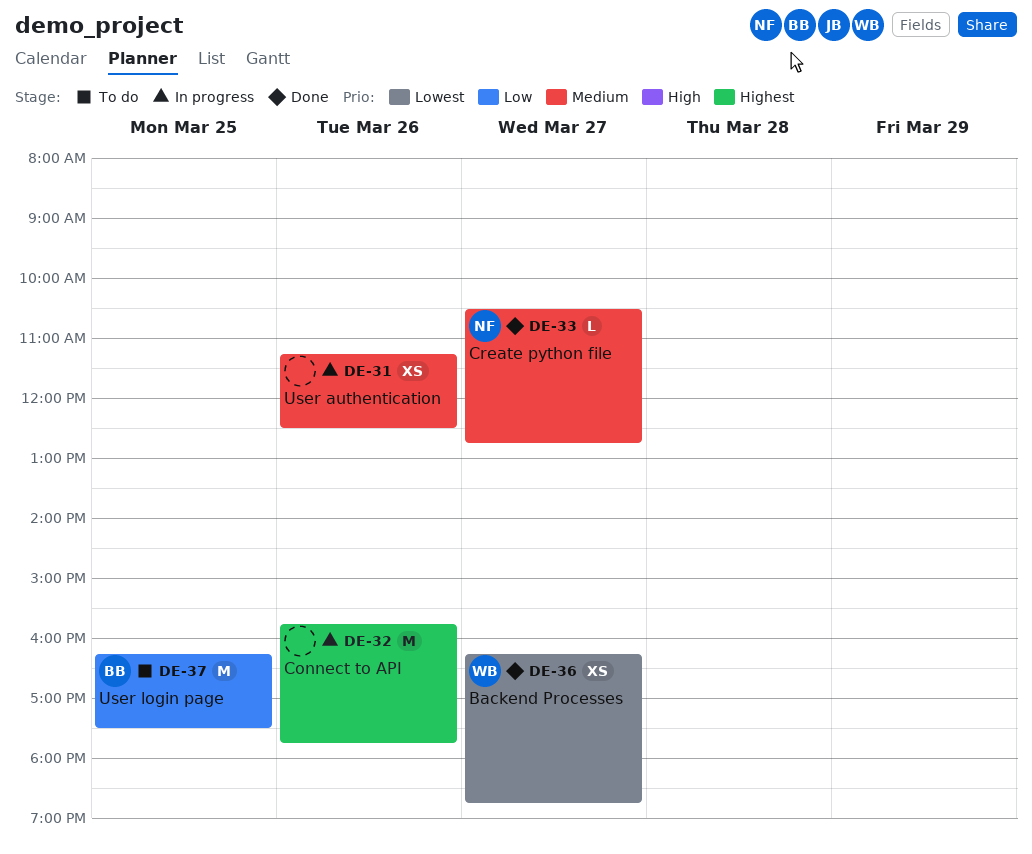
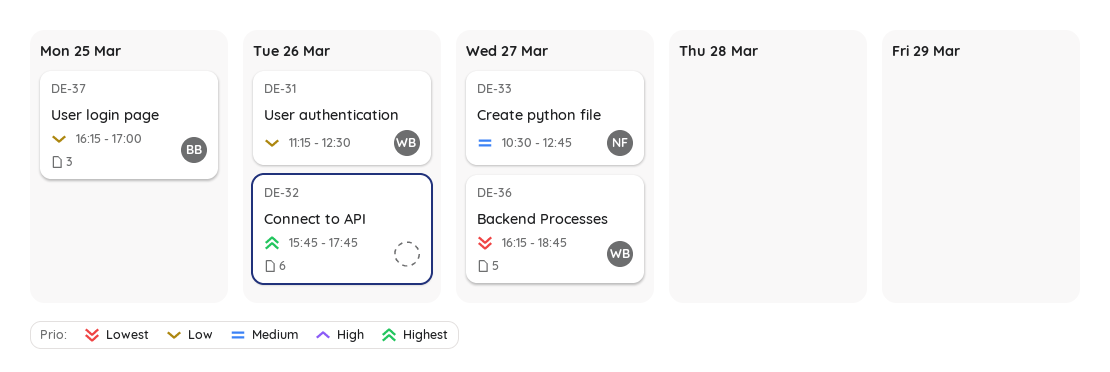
DE-31, owner: none -> WB
DE-31, priority: Medium -> Low
DE-37, ends: 17:30 -> 17:00

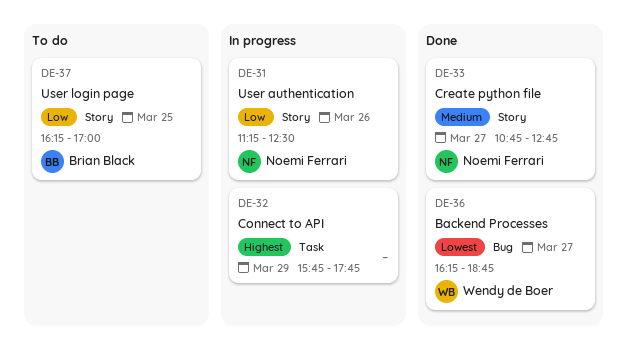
DE-31, owner: Wendy de Boer -> Noemi Ferrari
DE-32, day: Mar 26 -> Mar 29
DE-33, begins: 10:30 -> 10:45

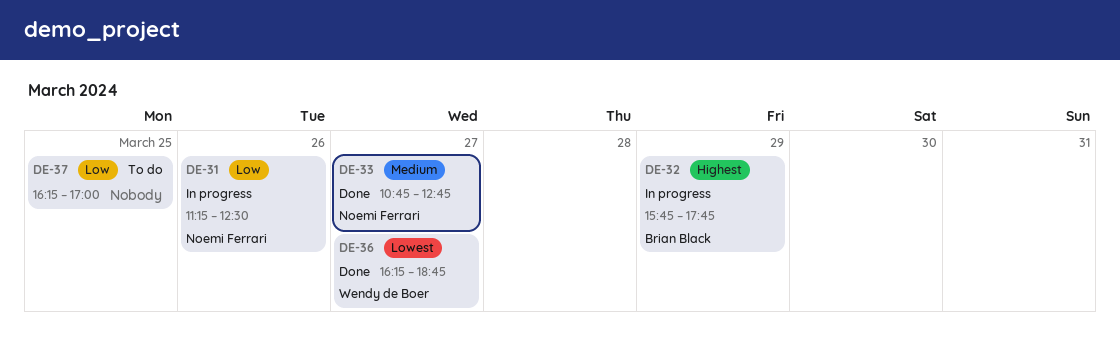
DE-32, owner: none -> Brian Black
DE-37, owner: Brian Black -> none

